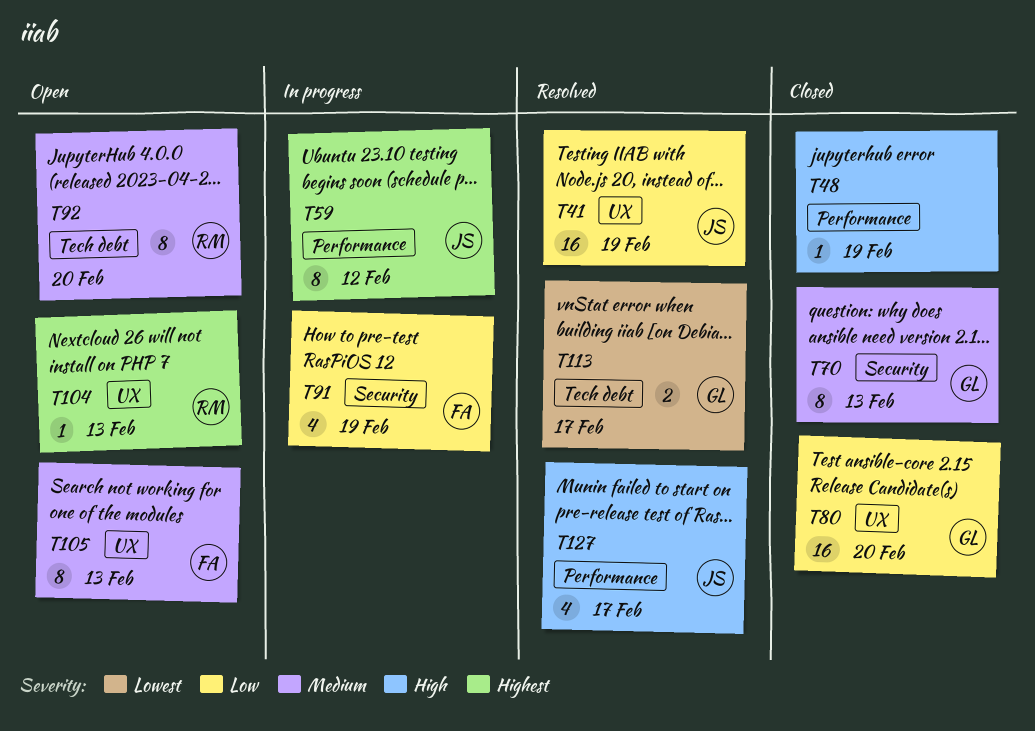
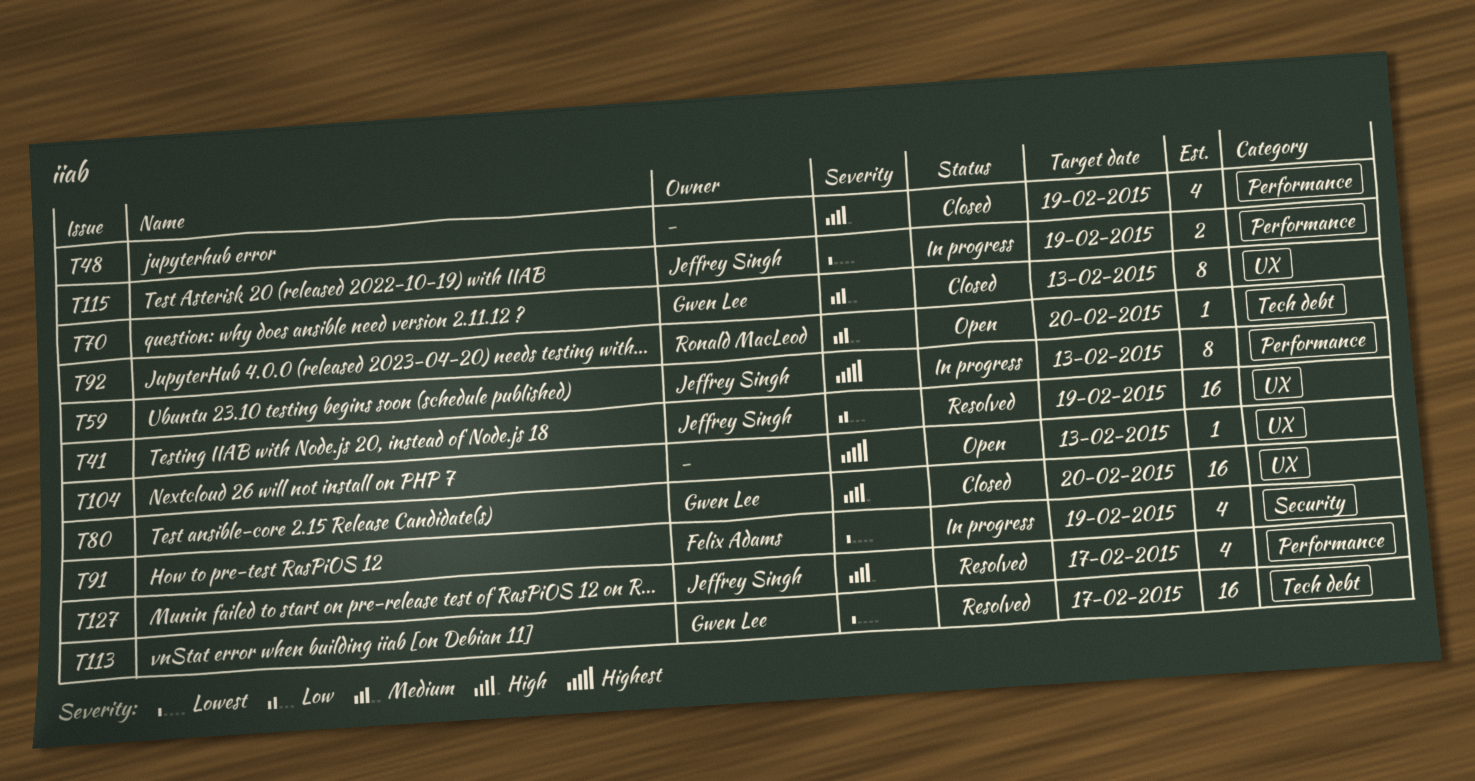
T48, estimate: 1 -> 4
T59, due: Feb 12 -> Feb 13
T70, label: Security -> UX
T80, priority: Low -> High
T91, priority: Low -> Lowest
T92, estimate: 8 -> 1
T104, owner: Ronald MacLeod -> none
T105: present -> none
T113, estimate: 2 -> 16
T115: none -> present

